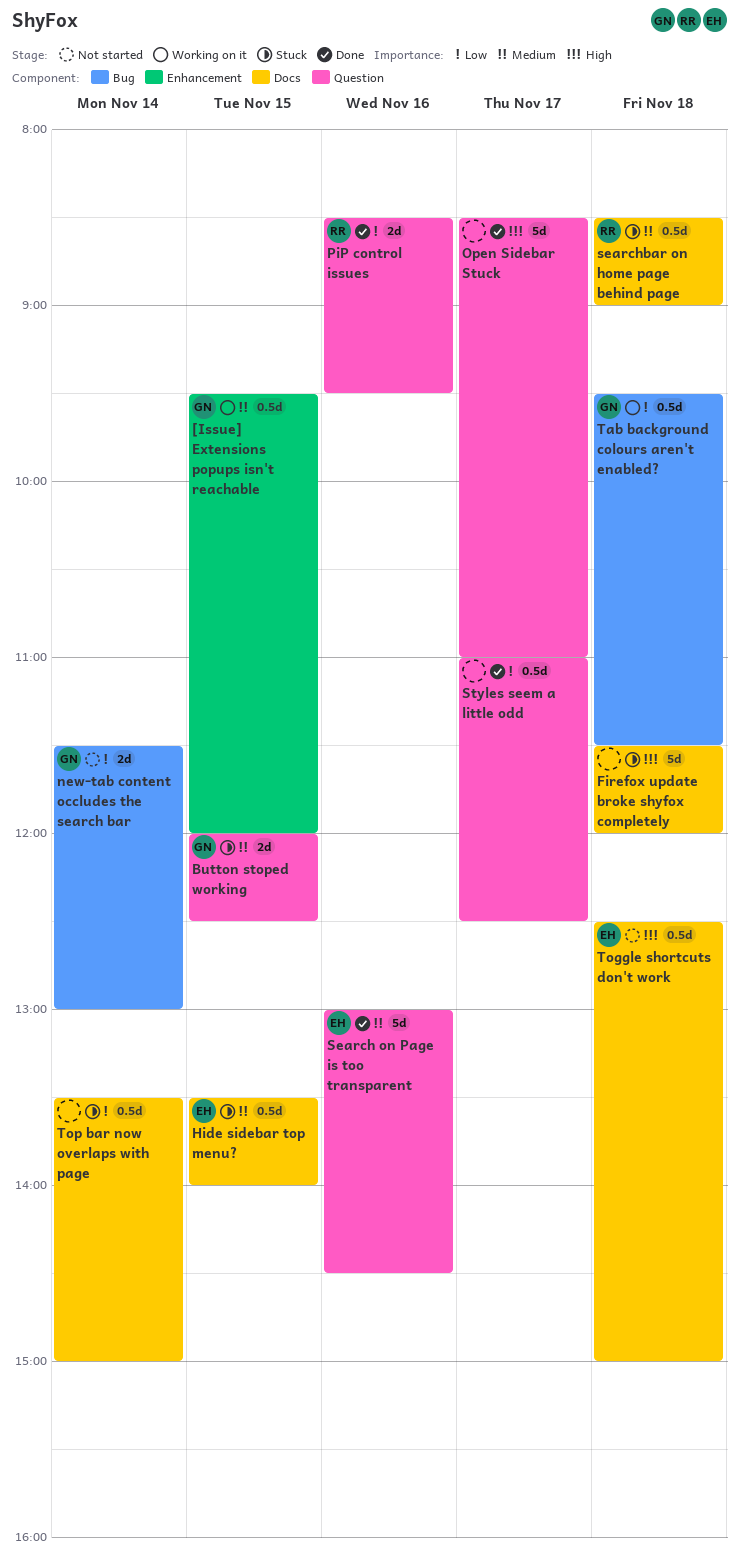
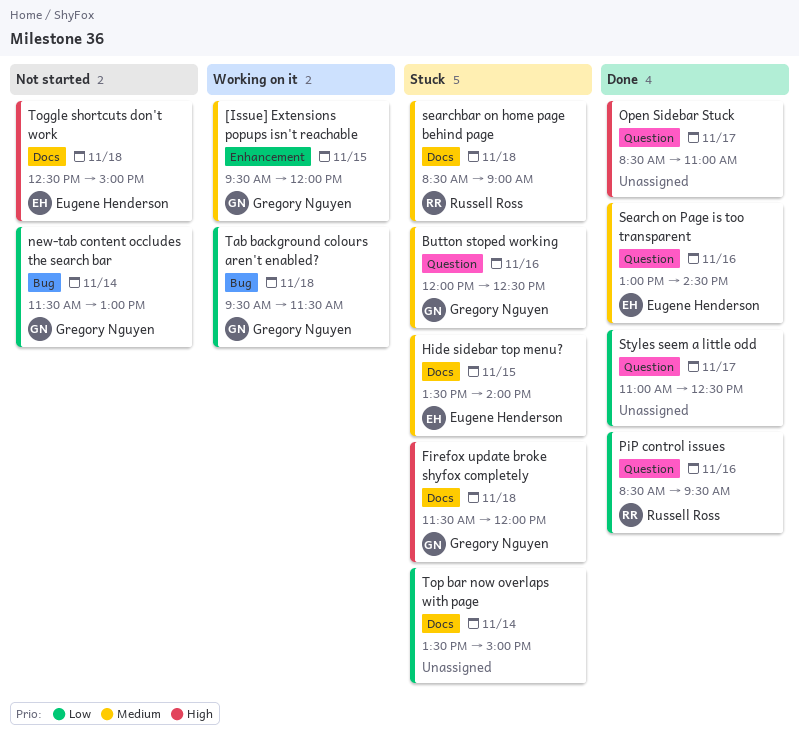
Button stoped working, day: Nov 15 -> Nov 16
Firefox update broke shyfox completely, owner: none -> Gregory Nguyen

